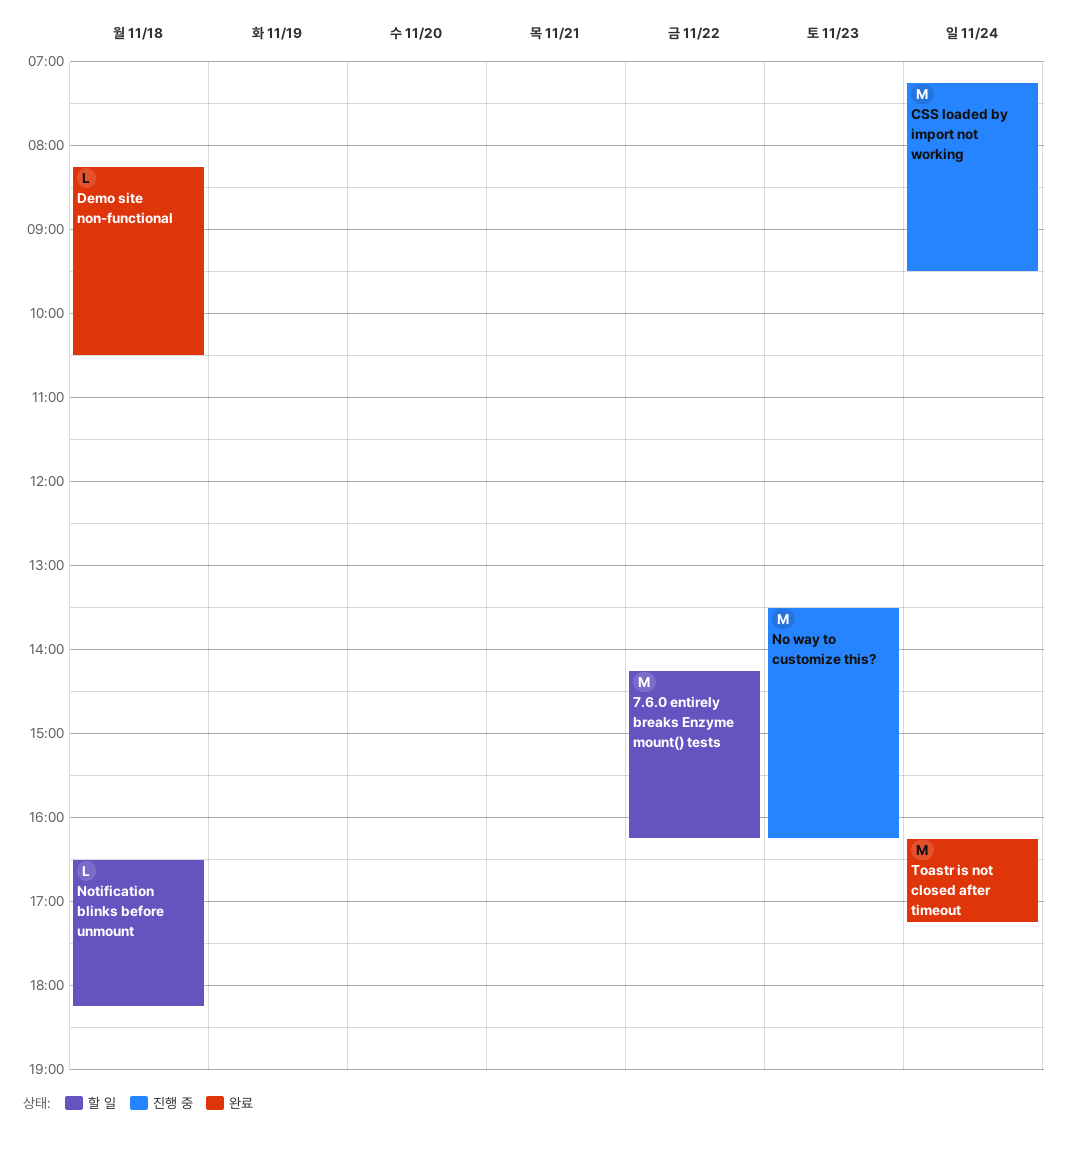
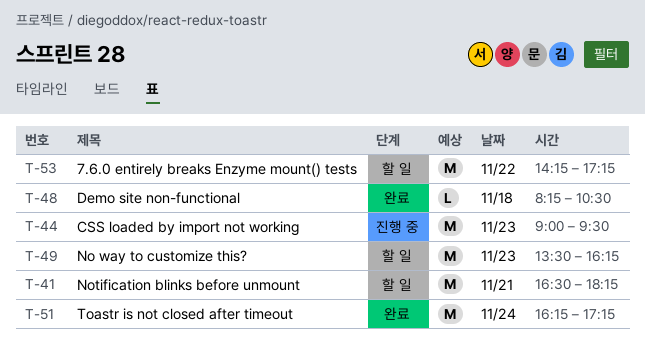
7.6.0 entirely breaks Enzyme mount() tests, ends: 16:15 -> 17:15
CSS loaded by import not working, day: Nov 24 -> Nov 23
CSS loaded by import not working, begins: 07:15 -> 09:00
No way to customize this?, status: 진행 중 -> 할 일
Notification blinks before unmount, estimate: L -> M
Notification blinks before unmount, day: Nov 18 -> Nov 21

